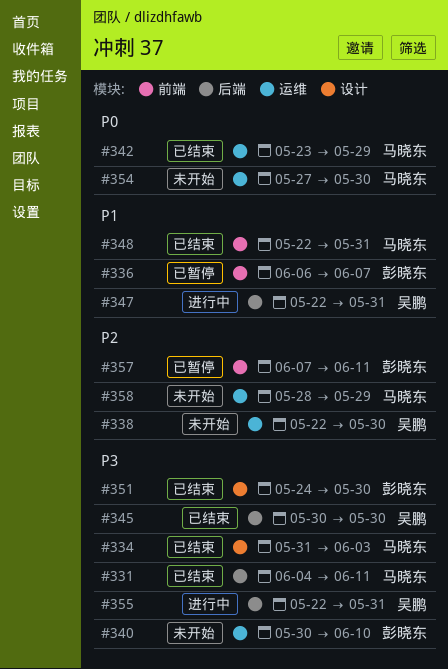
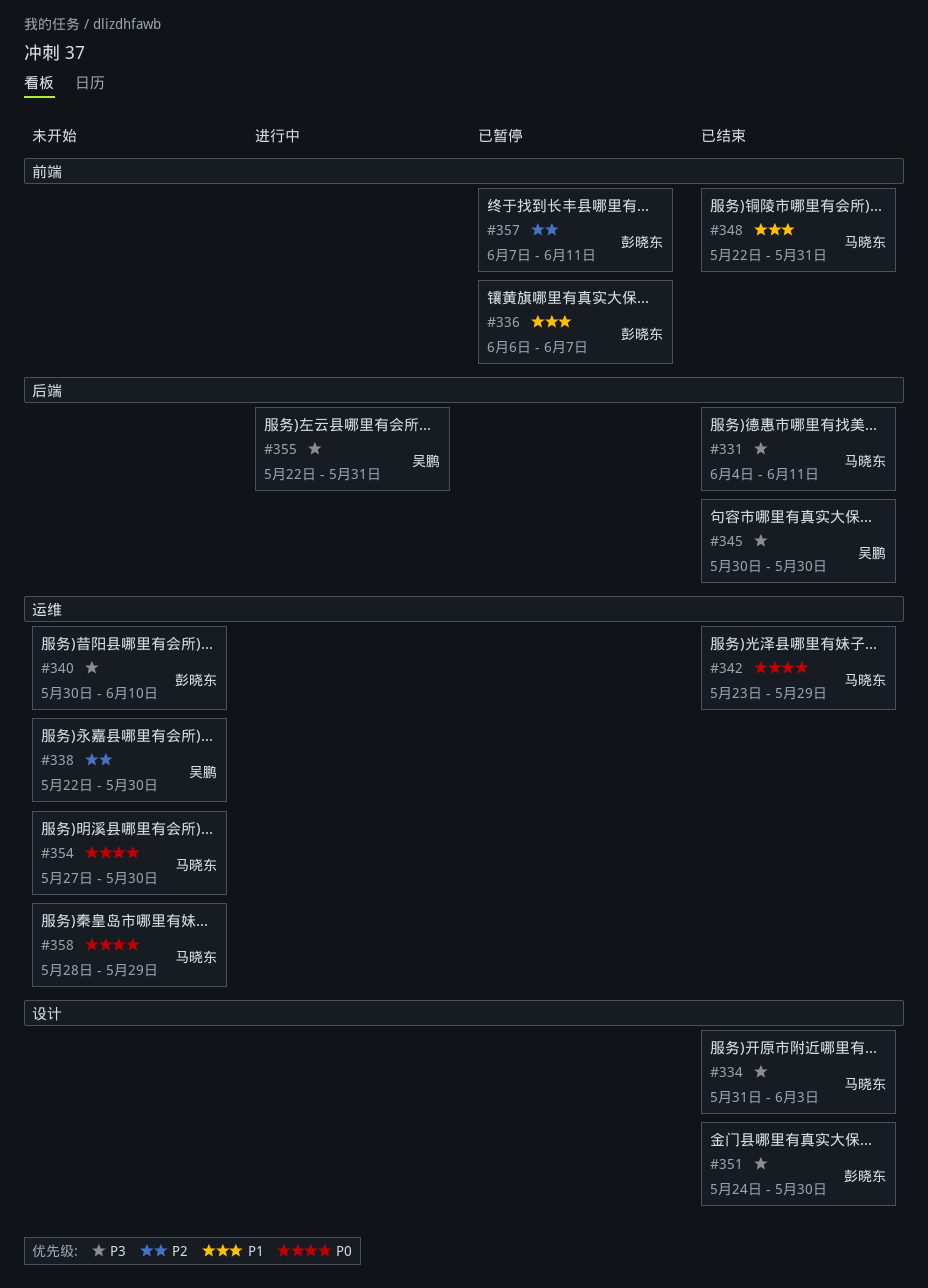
#347: present -> none
#358, priority: P2 -> P0

